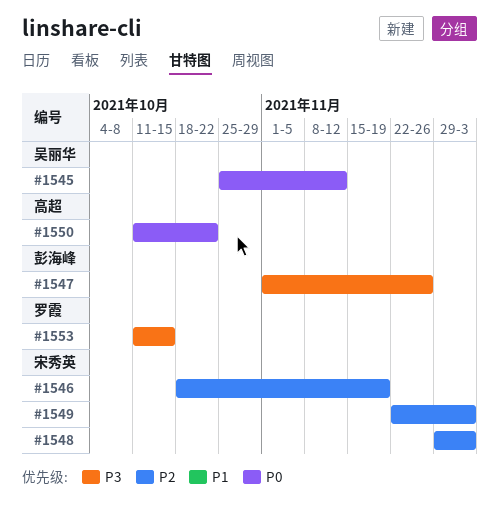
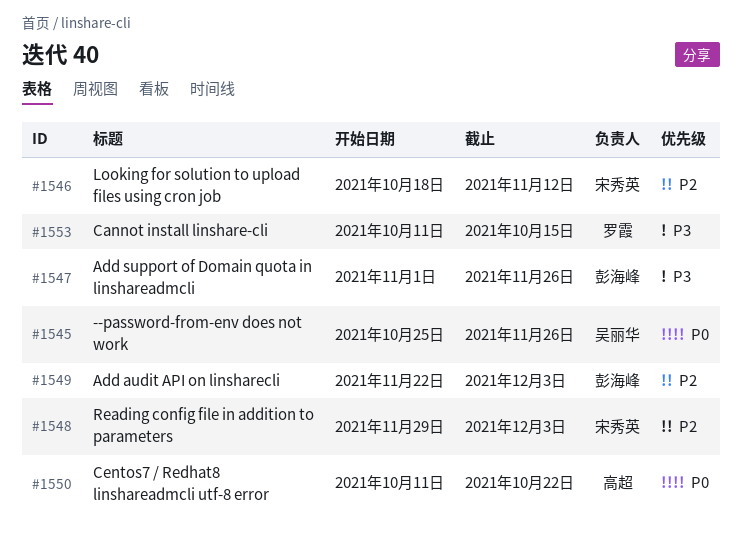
#1545, due: Nov 12 -> Nov 26
#1546, due: Nov 19 -> Nov 12
#1549, owner: 宋秀英 -> 彭海峰

